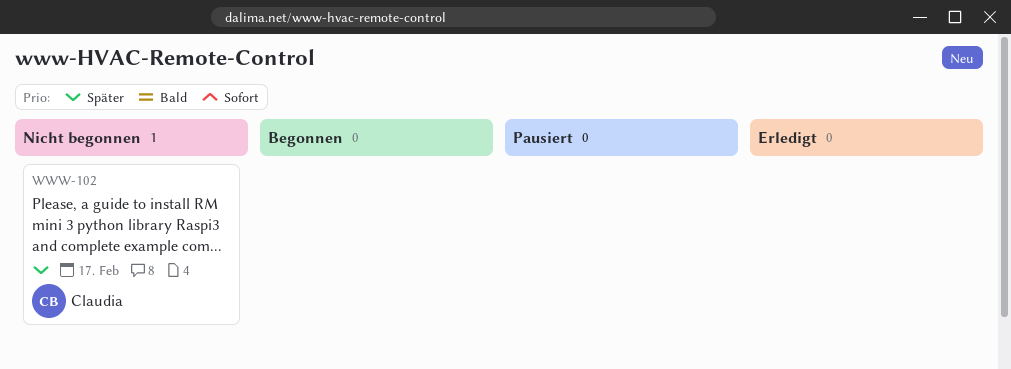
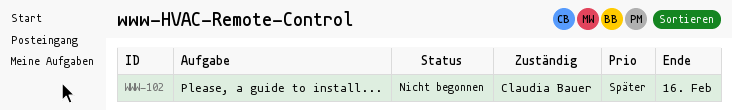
WWW-102, due: Feb 17 -> Feb 16

